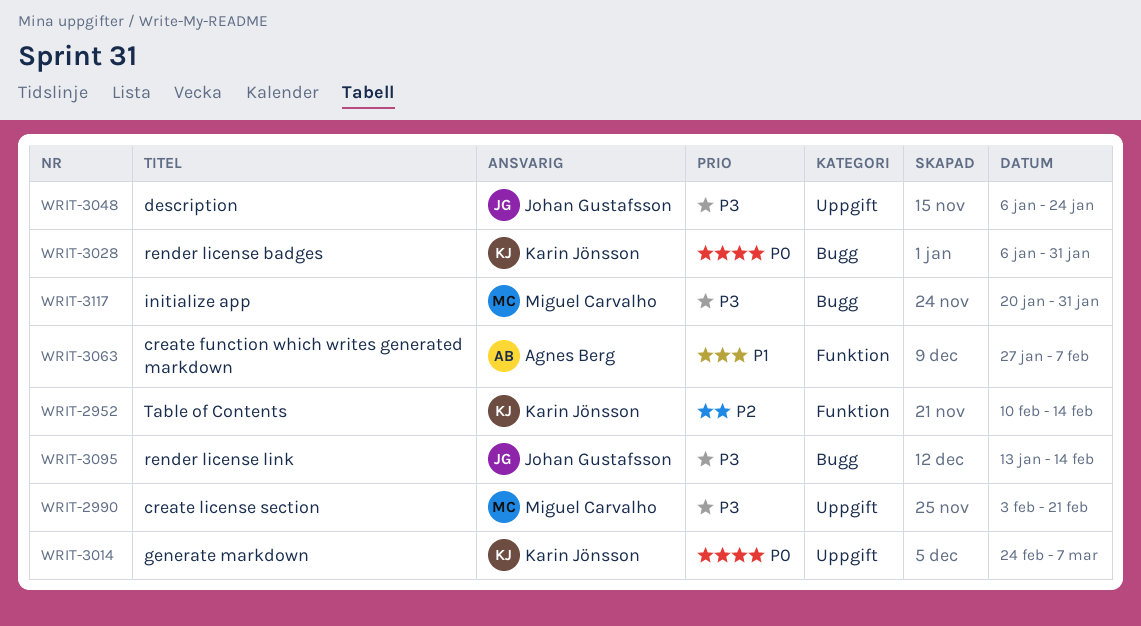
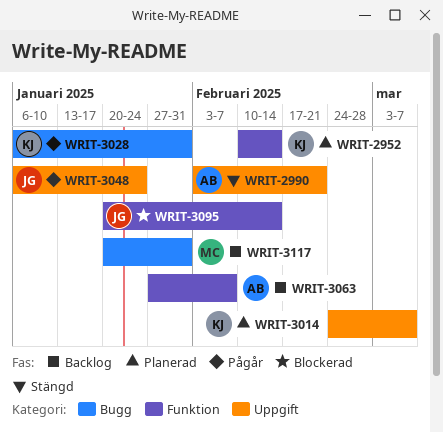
WRIT-2990, owner: Miguel Carvalho -> Agnes Berg
WRIT-3095, label: Bugg -> Funktion
WRIT-3095, start: Jan 13 -> Jan 20

